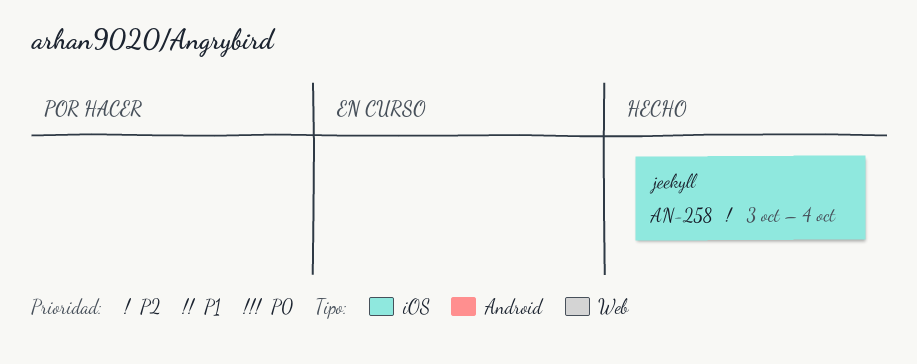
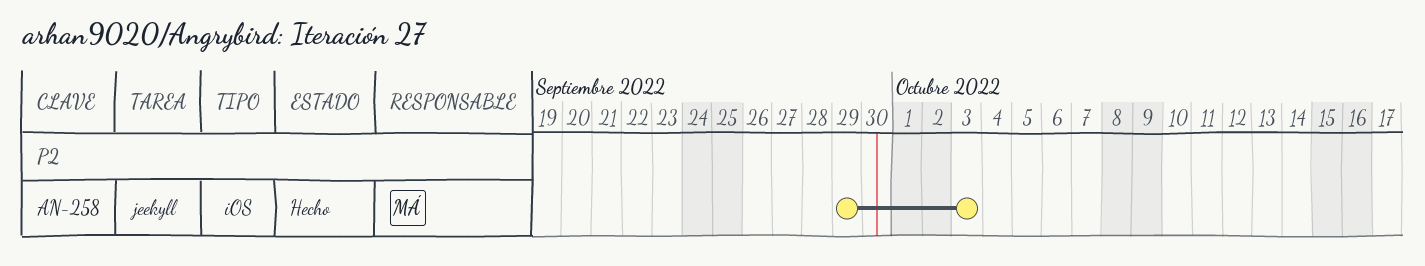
AN-258, start: Oct 3 -> Sep 29
AN-258, due: Oct 4 -> Oct 3

